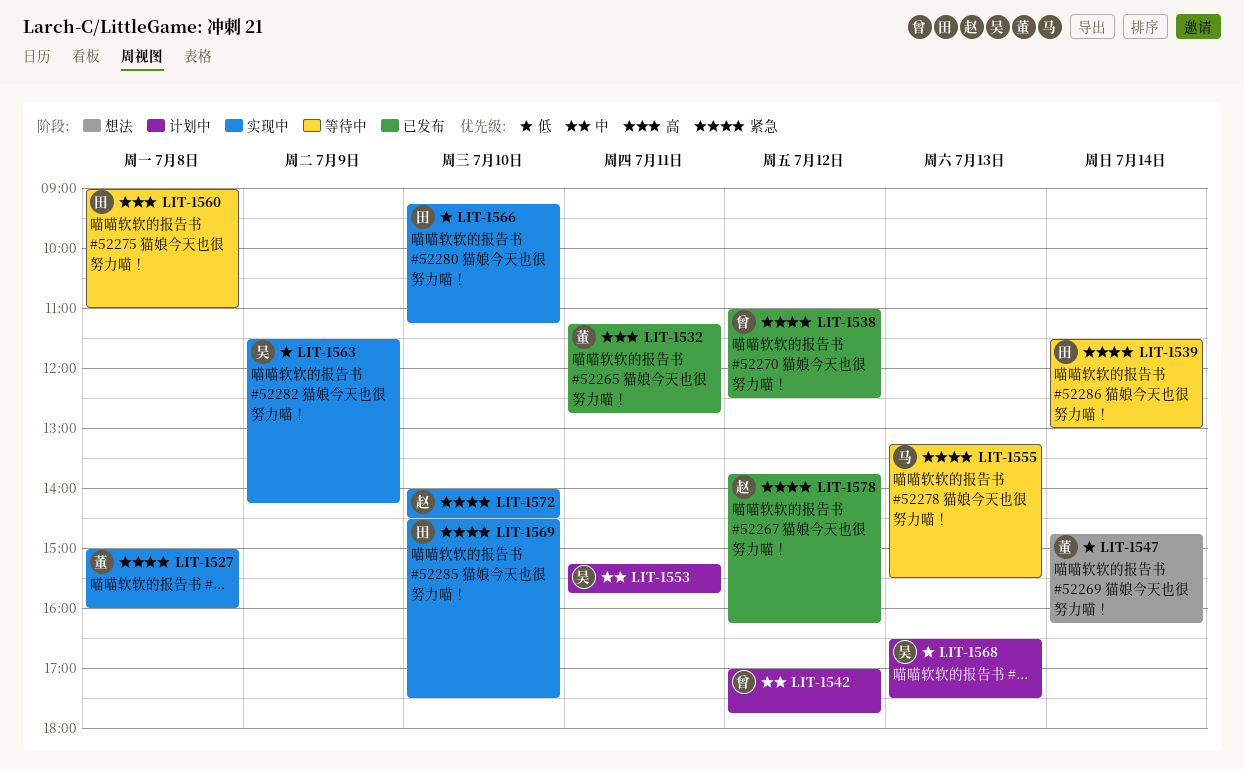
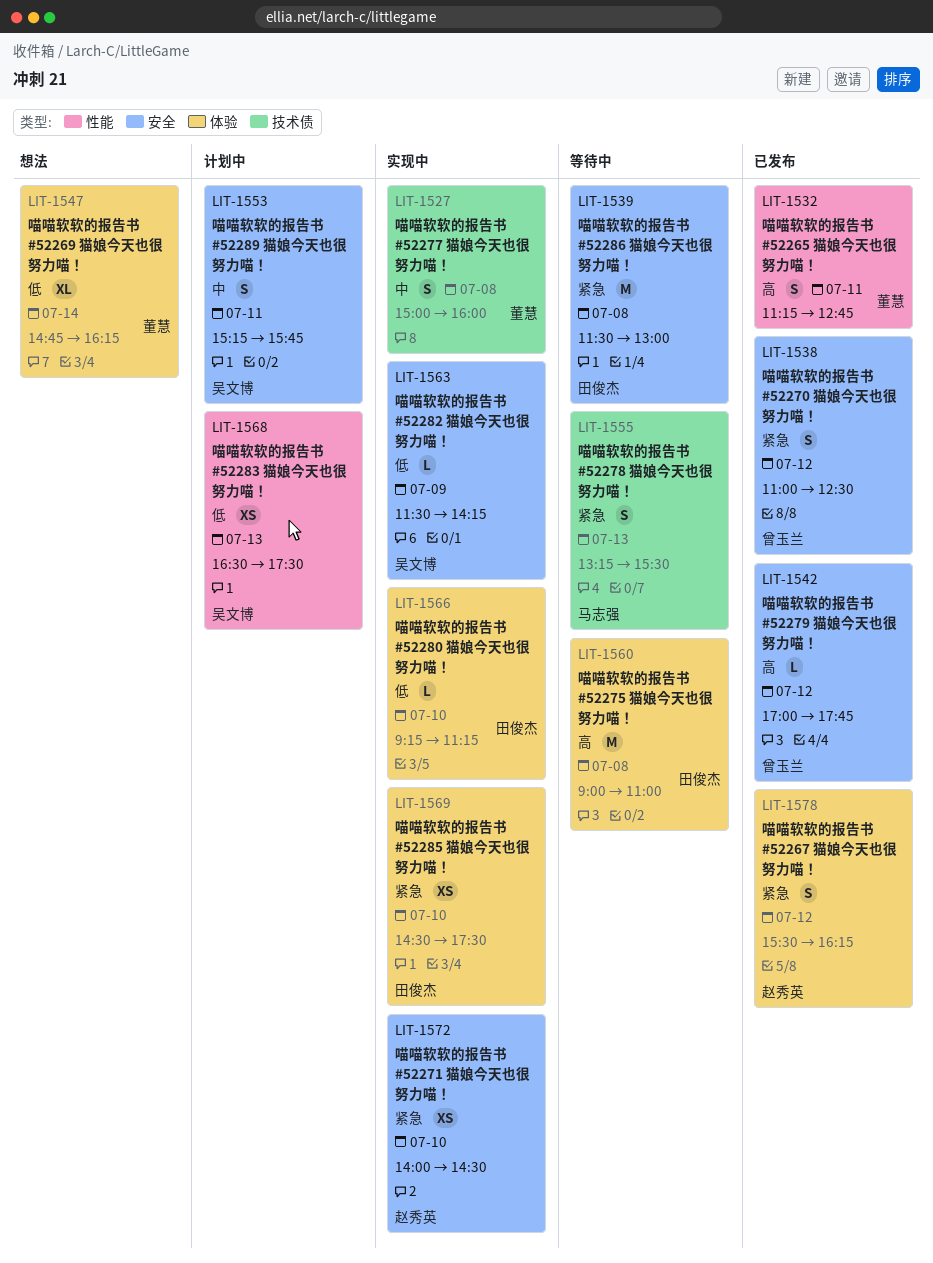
LIT-1527, priority: 紧急 -> 中
LIT-1539, day: Jul 14 -> Jul 8
LIT-1542, status: 计划中 -> 已发布
LIT-1542, priority: 中 -> 高
LIT-1578, begins: 13:45 -> 15:30

